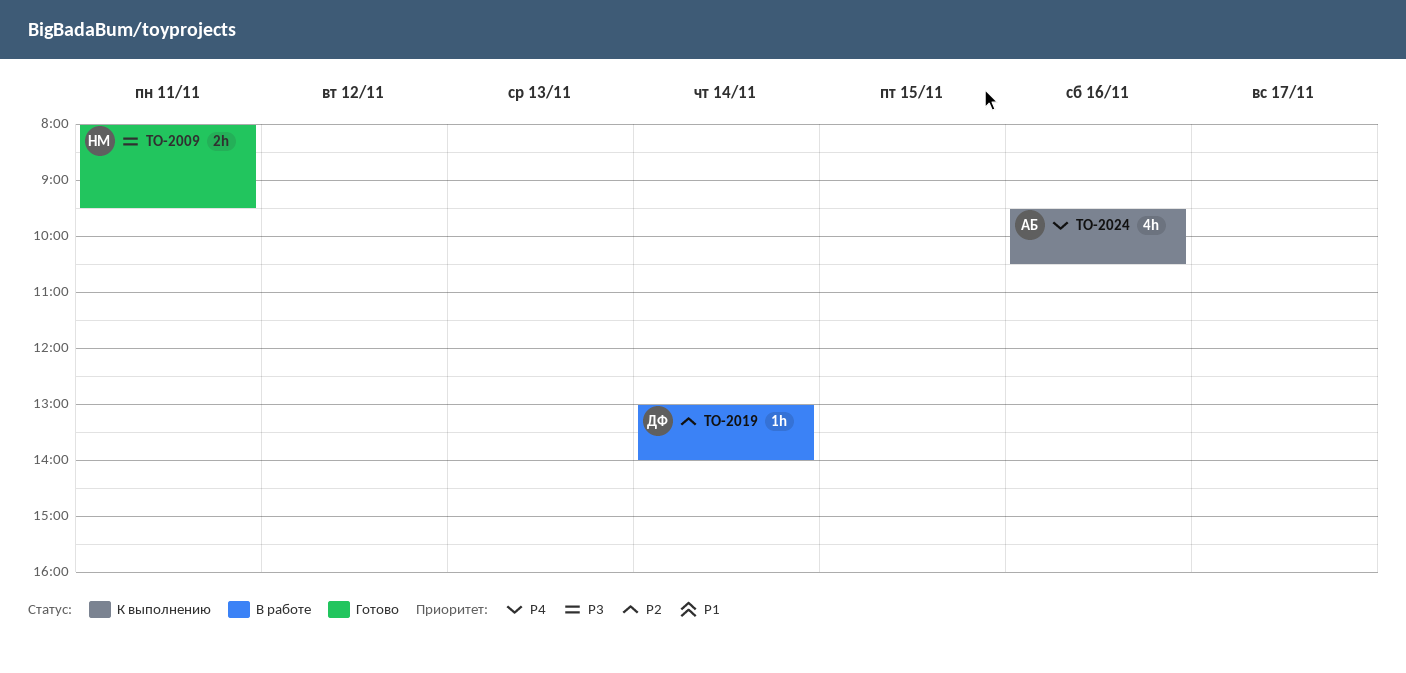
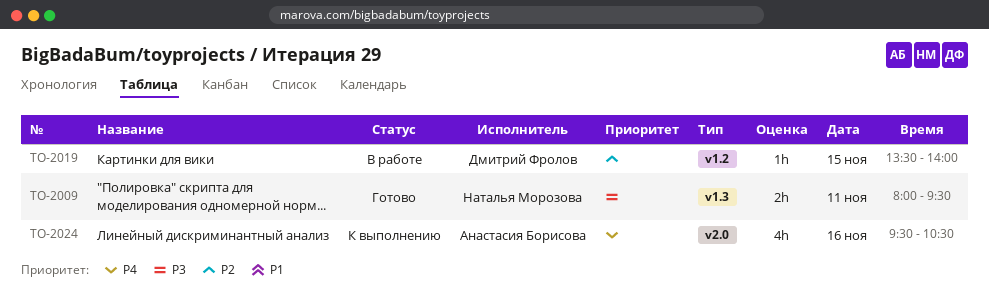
TO-2019, day: Nov 14 -> Nov 15
TO-2019, begins: 13:00 -> 13:30

